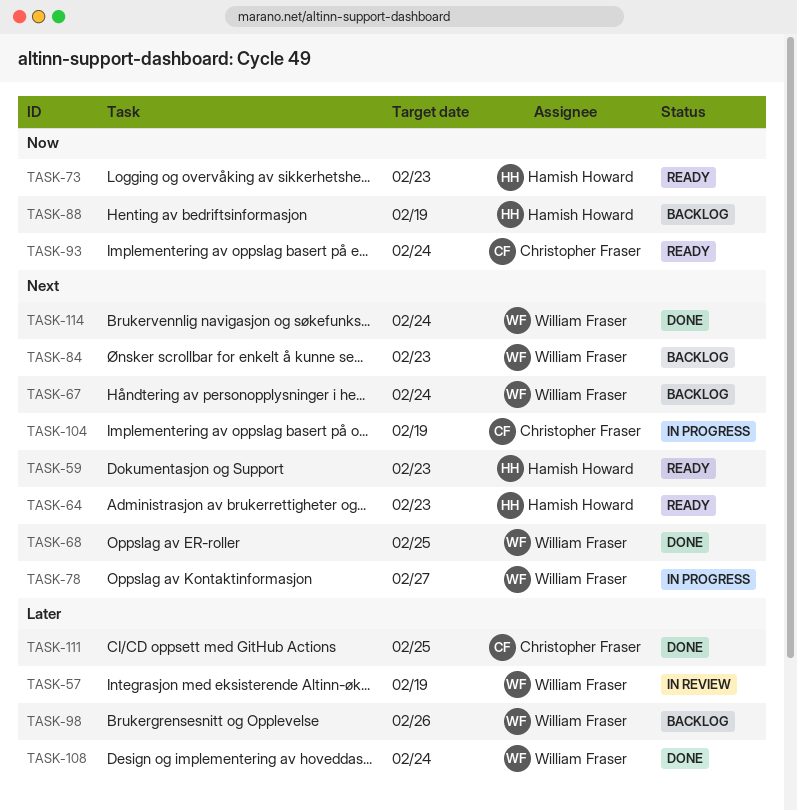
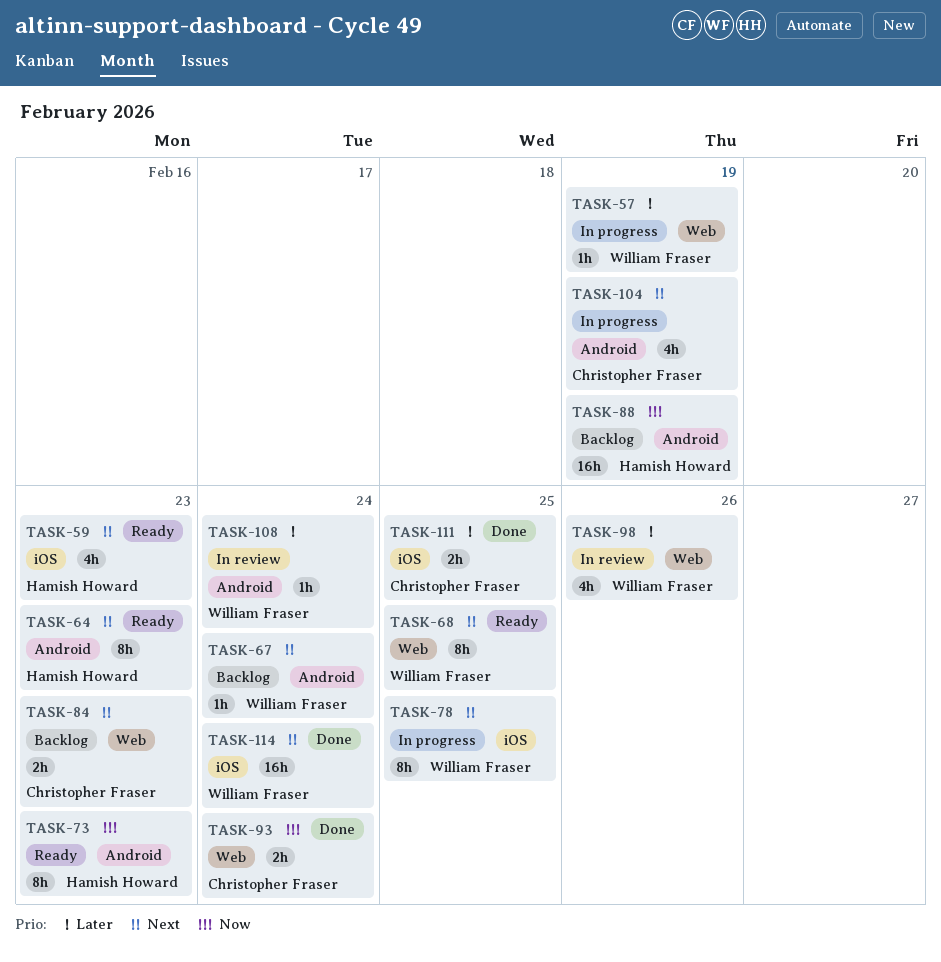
TASK-57, status: In review -> In progress
TASK-68, status: Done -> Ready
TASK-78, due: Feb 27 -> Feb 25
TASK-84, owner: William Fraser -> Christopher Fraser
TASK-93, status: Ready -> Done
TASK-98, status: Backlog -> In review
TASK-108, status: Done -> In review

